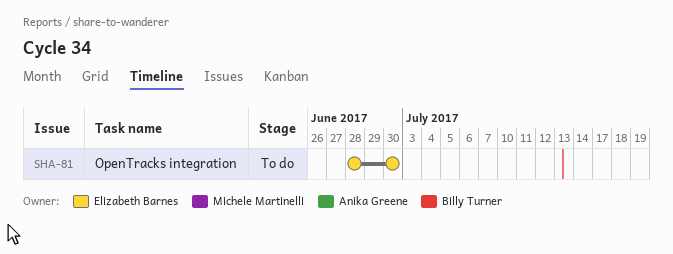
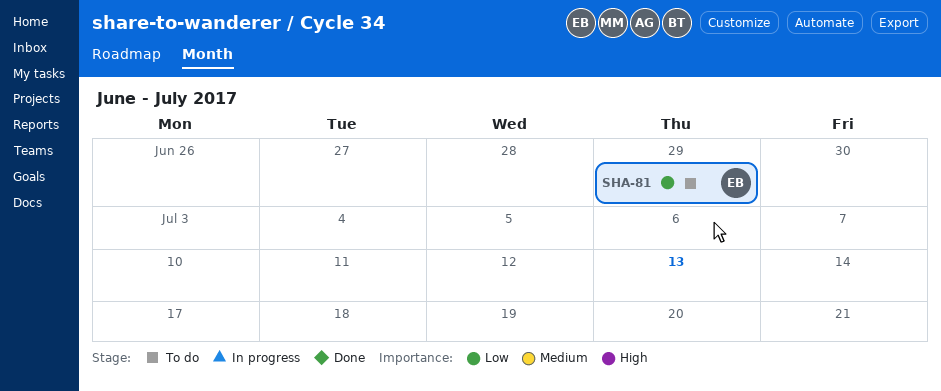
SHA-81, due: Jun 30 -> Jun 29

